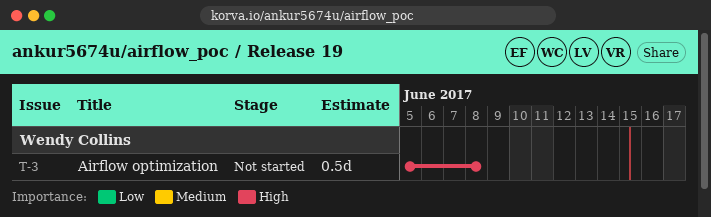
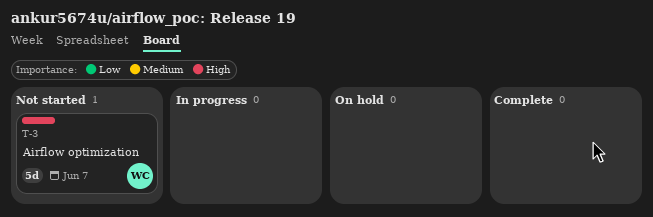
T-3, estimate: 0.5d -> 5d
T-3, due: Jun 8 -> Jun 7

